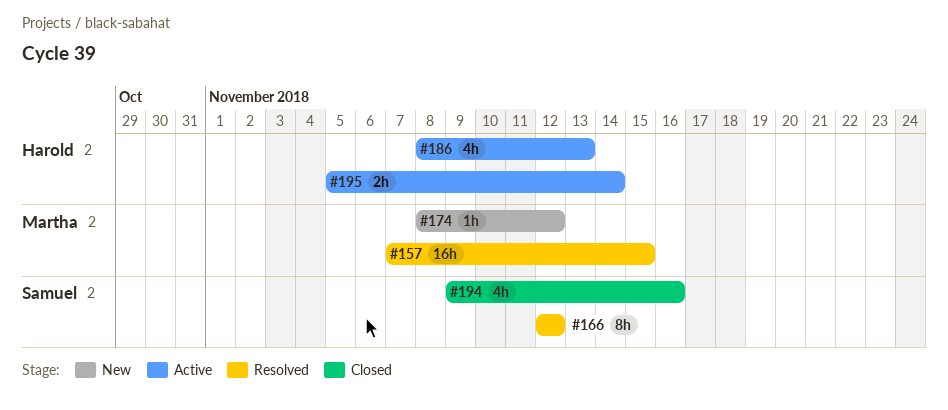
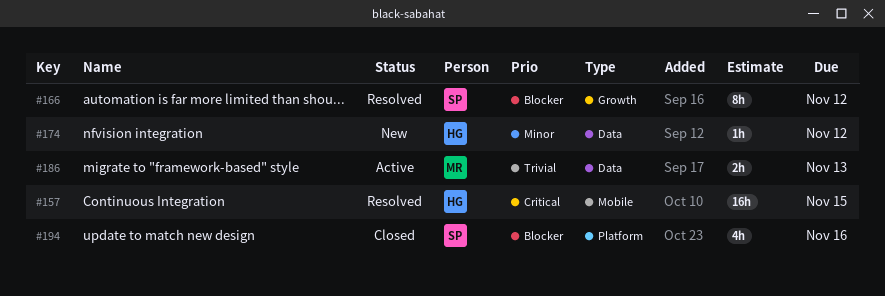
#157, owner: Martha -> Harold
#174, owner: Martha -> Harold
#186, owner: Harold -> Martha
#186, estimate: 4h -> 2h
#195: present -> none

